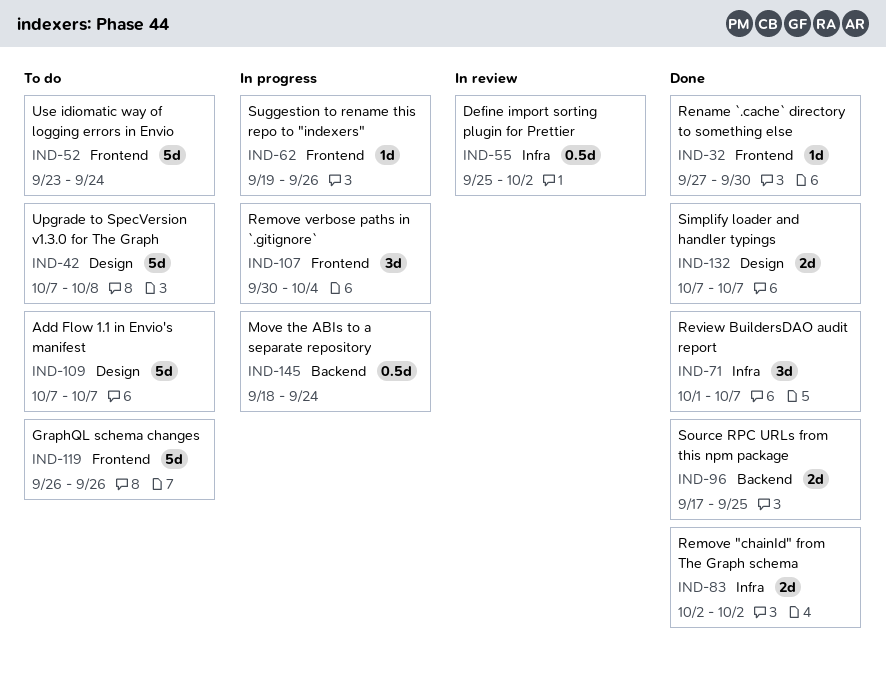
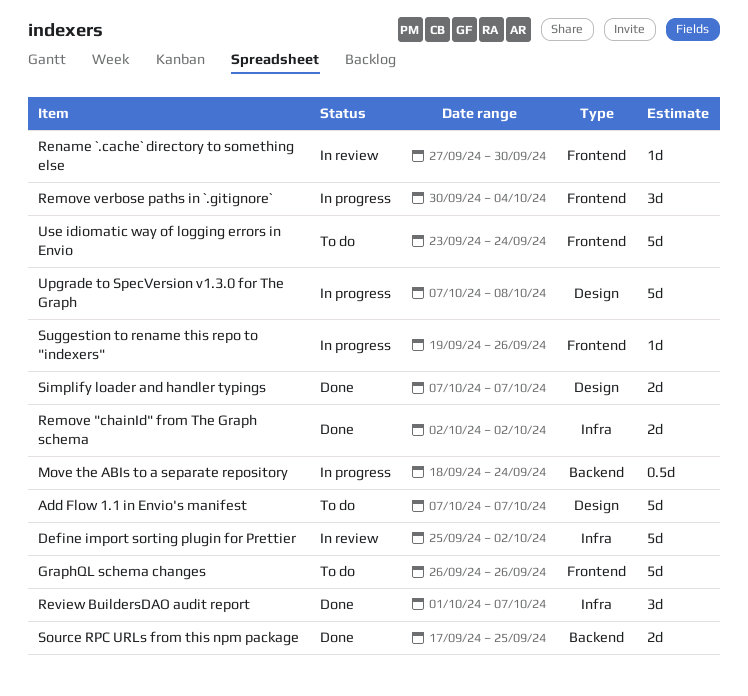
Define import sorting plugin for Prettier, estimate: 0.5d -> 5d
Rename `.cache` directory to something else, status: Done -> In review
Upgrade to SpecVersion v1.3.0 for The Graph, status: To do -> In progress

